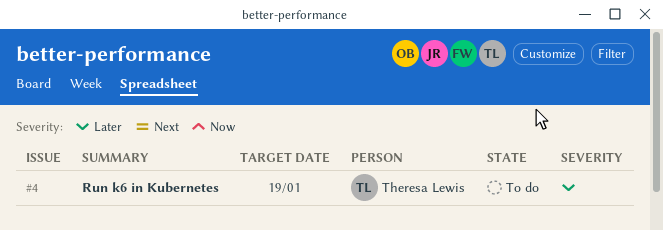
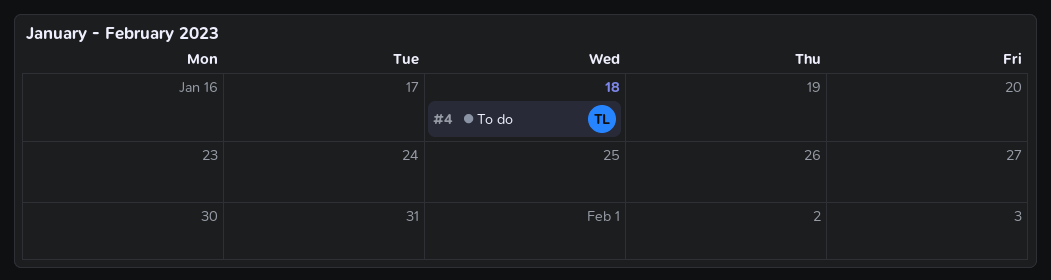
#4, due: Jan 19 -> Jan 18

